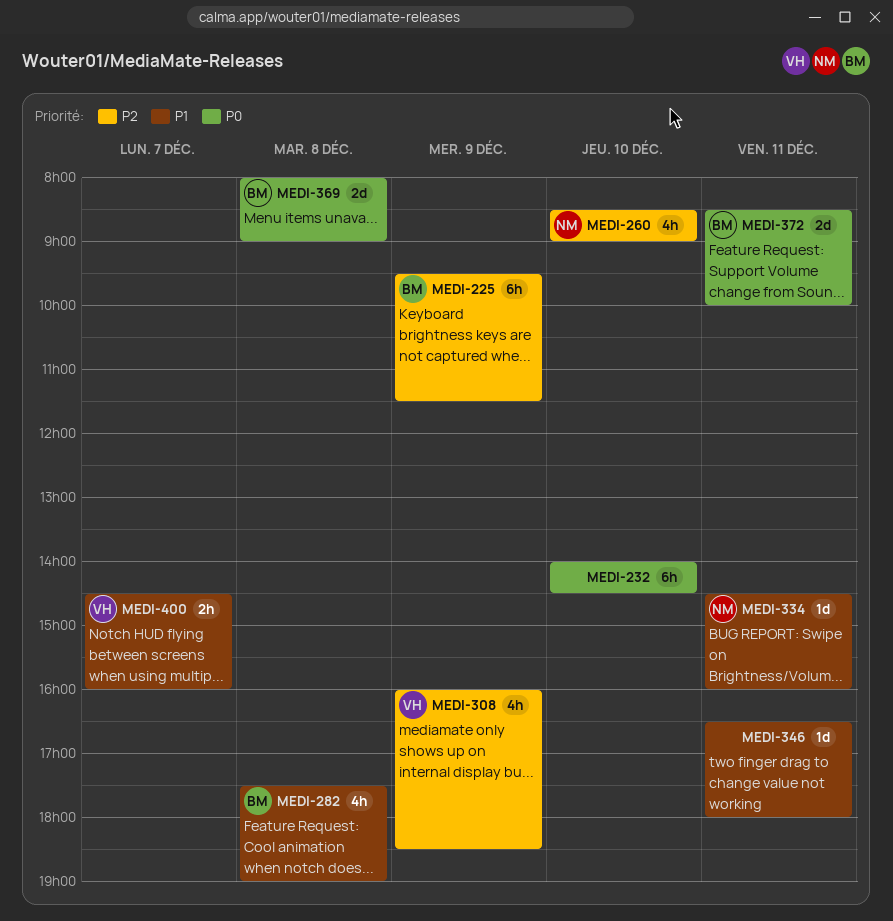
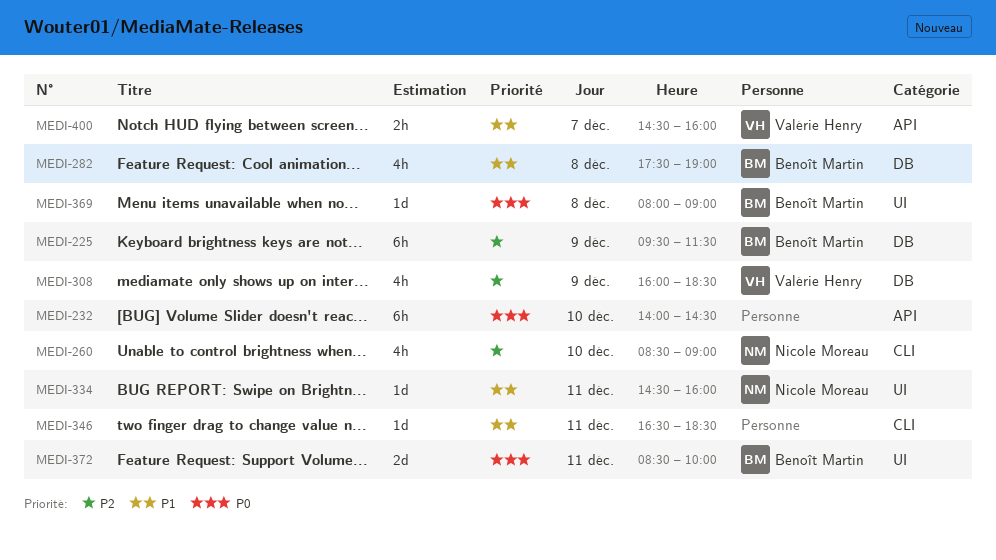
MEDI-346, ends: 18:00 -> 18:30
MEDI-369, estimate: 2d -> 1d

